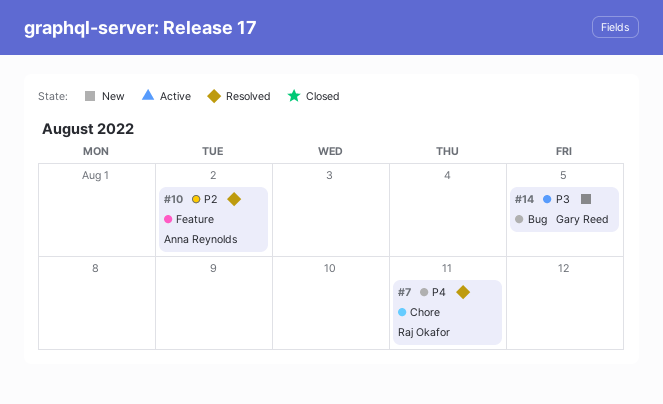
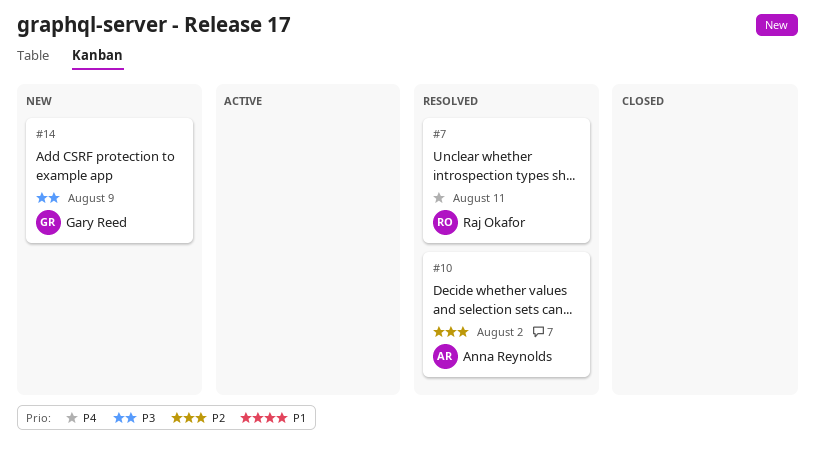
#14, due: Aug 5 -> Aug 9

